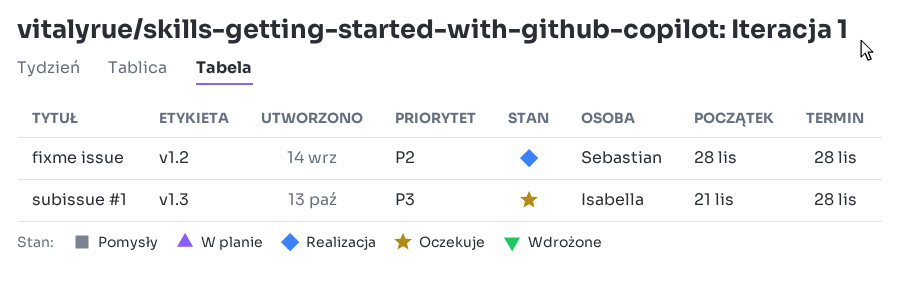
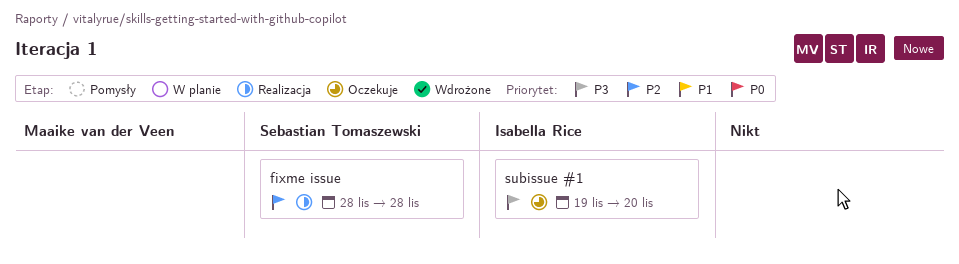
subissue #1, start: Nov 21 -> Nov 19
subissue #1, due: Nov 28 -> Nov 20

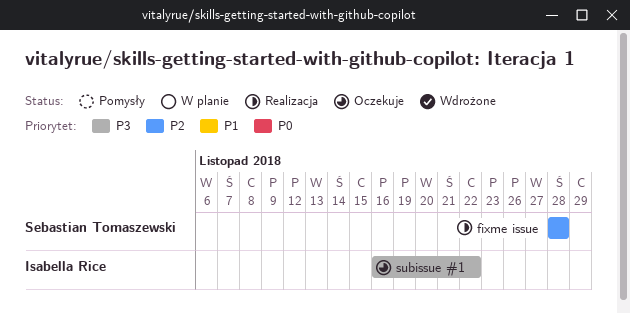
subissue #1, start: Nov 19 -> Nov 16
subissue #1, due: Nov 20 -> Nov 22

